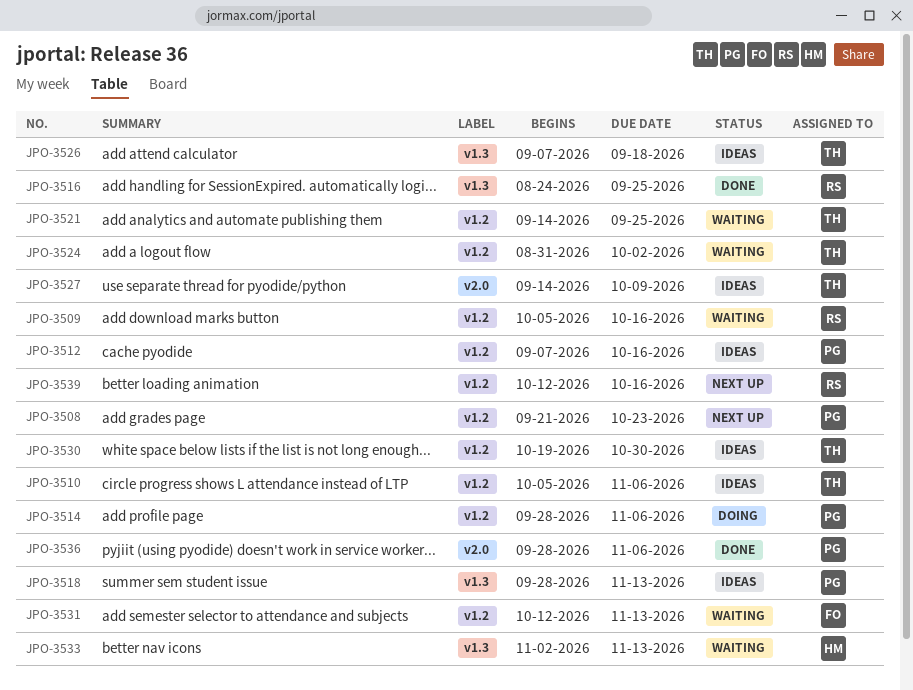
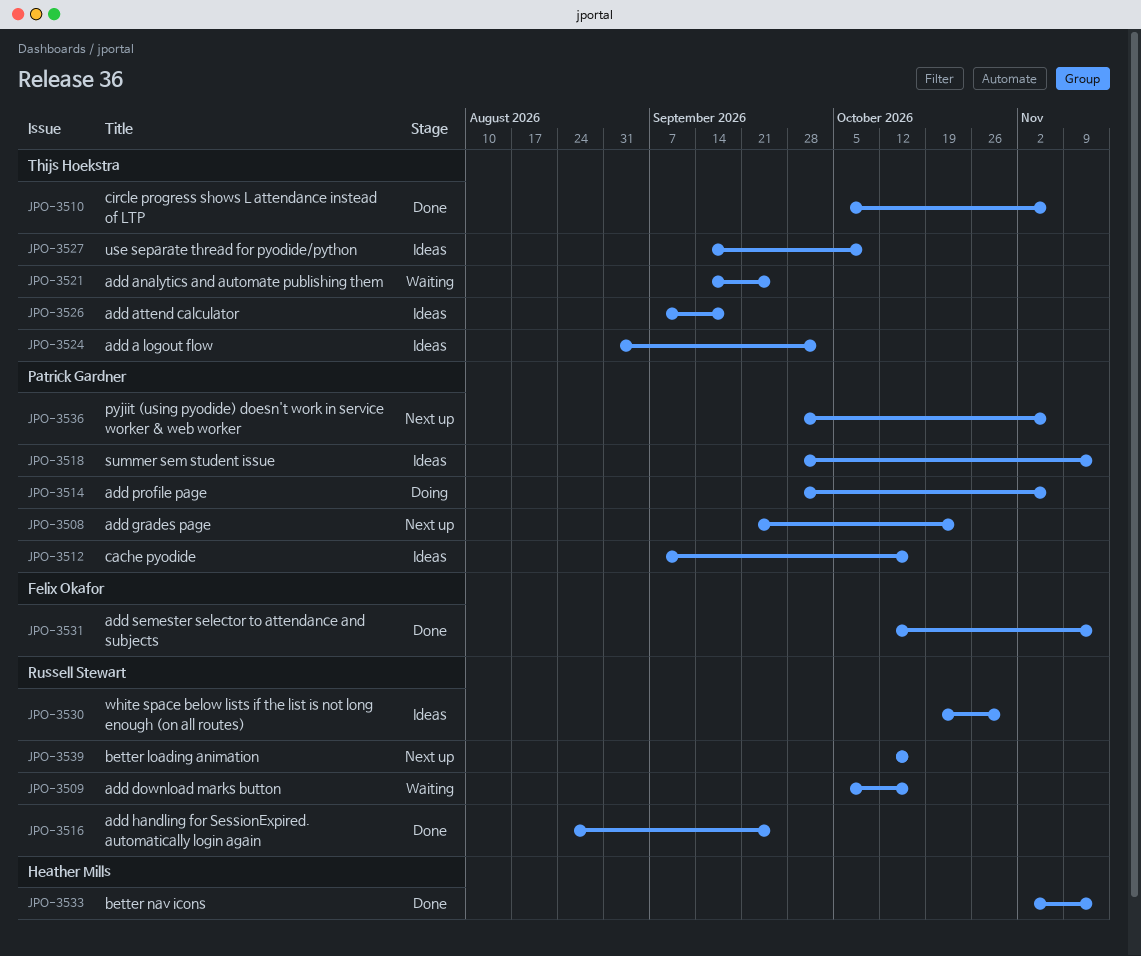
JPO-3510, status: Ideas -> Done
JPO-3524, status: Waiting -> Ideas
JPO-3530, owner: Thijs Hoekstra -> Russell Stewart
JPO-3531, status: Waiting -> Done
JPO-3533, status: Waiting -> Done
JPO-3536, status: Done -> Next up

